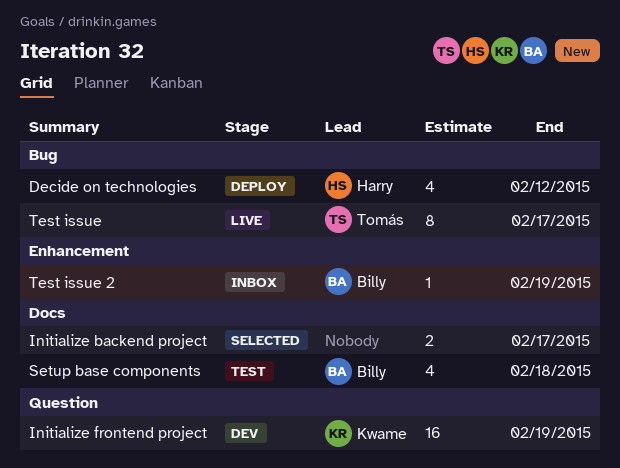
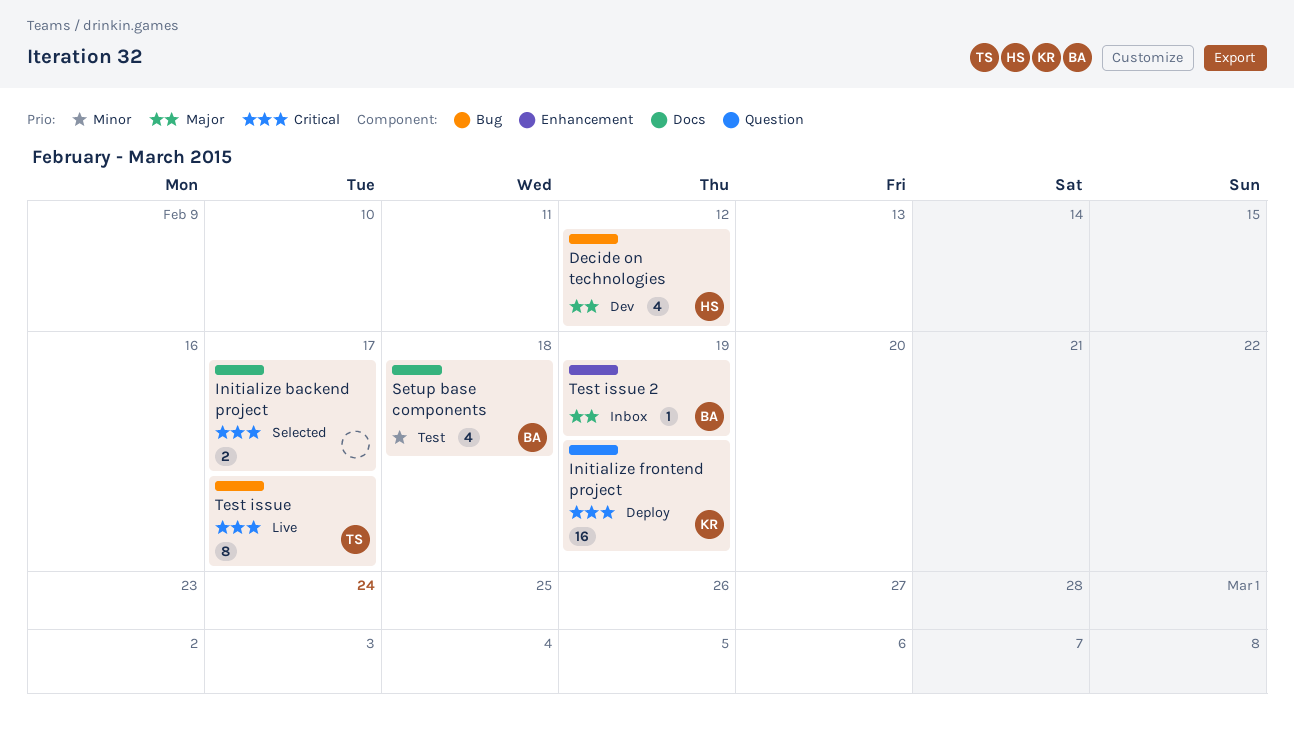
Decide on technologies, status: Deploy -> Dev
Initialize frontend project, status: Dev -> Deploy

